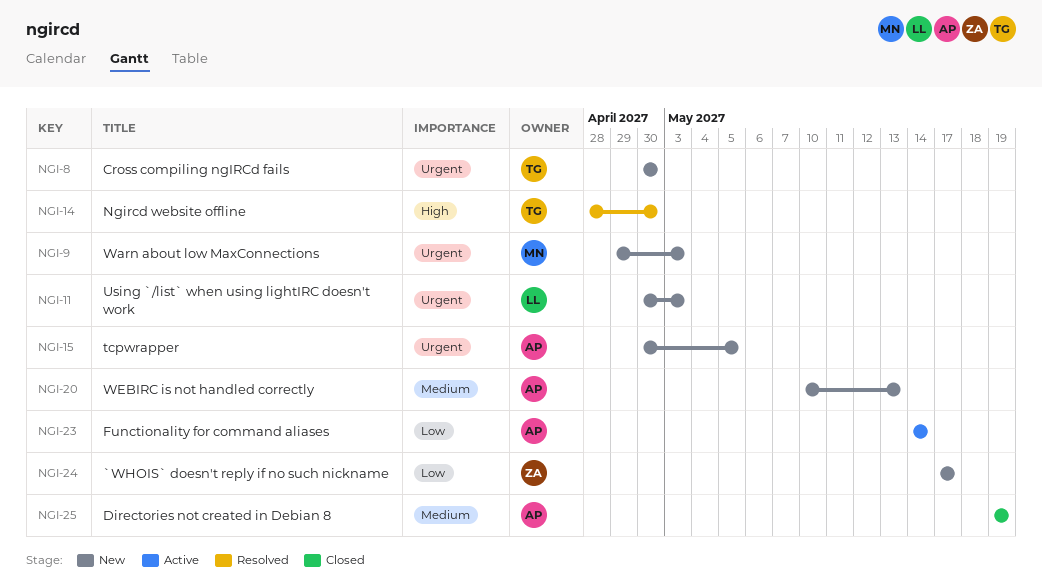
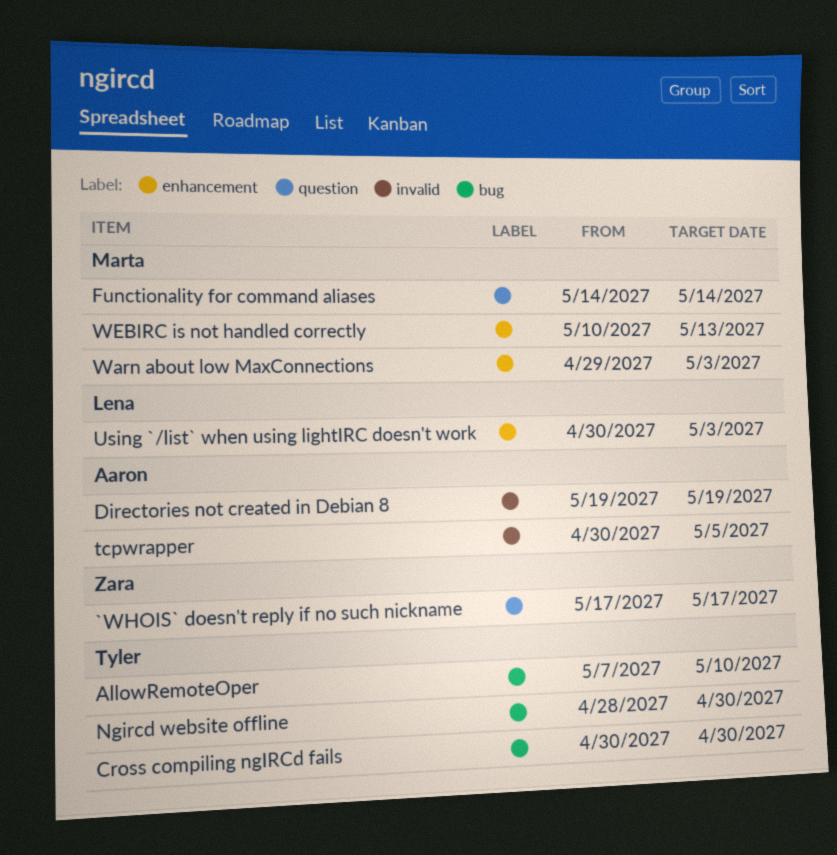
AllowRemoteOper: none -> present
Functionality for command aliases, owner: Aaron -> Marta
WEBIRC is not handled correctly, owner: Aaron -> Marta

